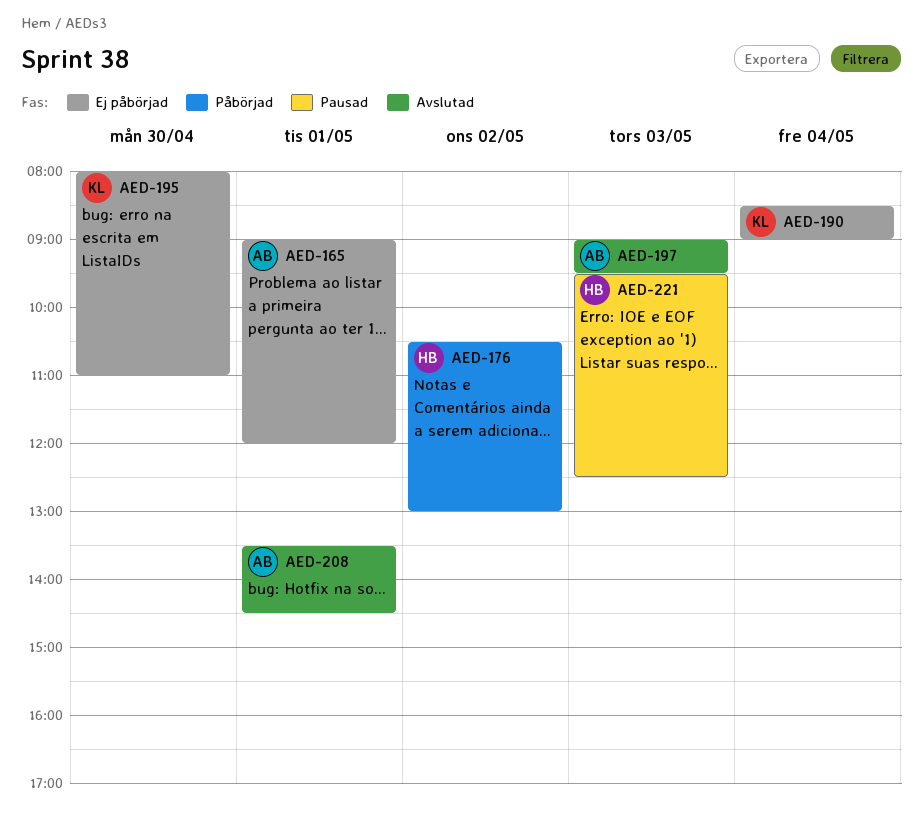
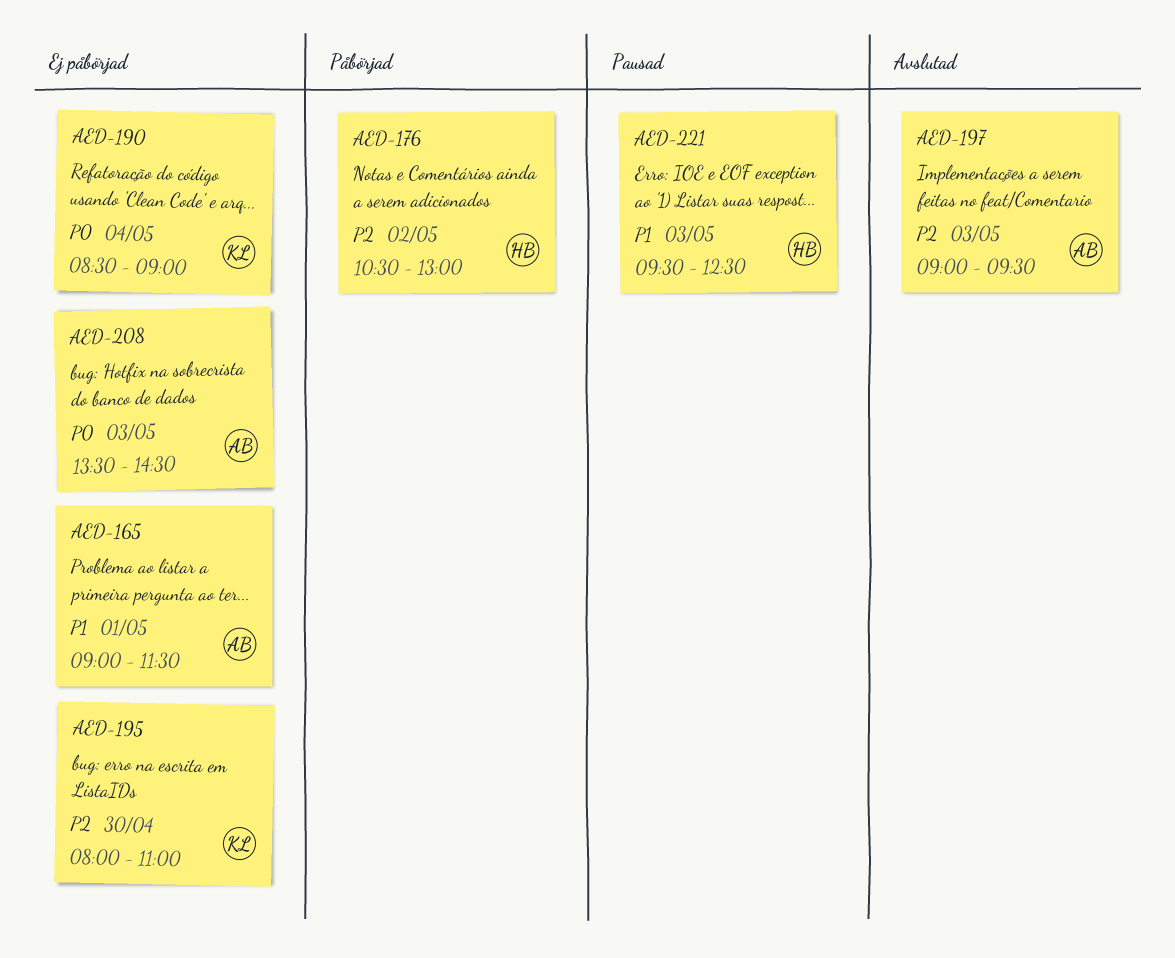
AED-165, ends: 12:00 -> 11:30
AED-208, status: Avslutad -> Ej påbörjad
AED-208, day: May 1 -> May 3

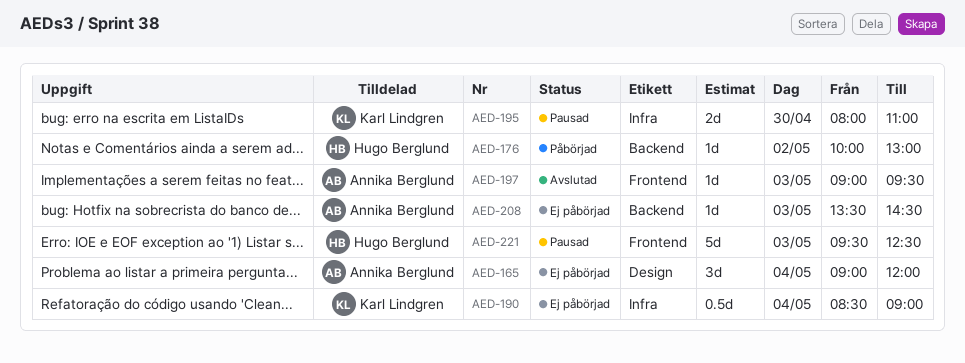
AED-165, day: May 1 -> May 4
AED-165, ends: 11:30 -> 12:00
AED-176, begins: 10:30 -> 10:00
AED-195, status: Ej påbörjad -> Pausad

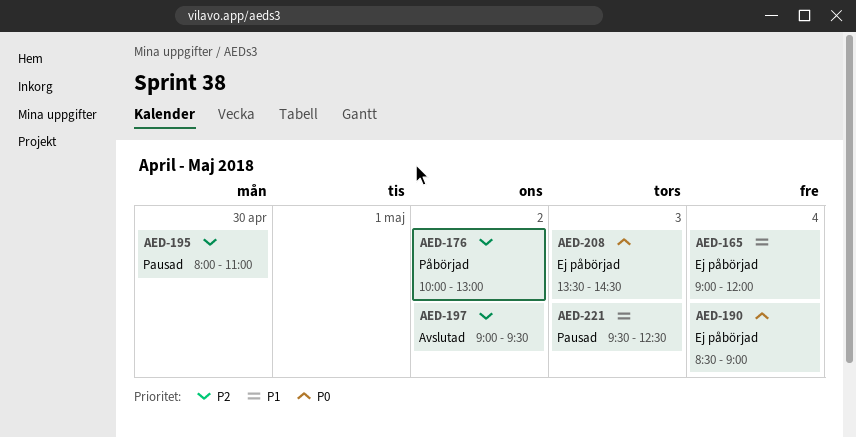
AED-197, day: May 3 -> May 2

